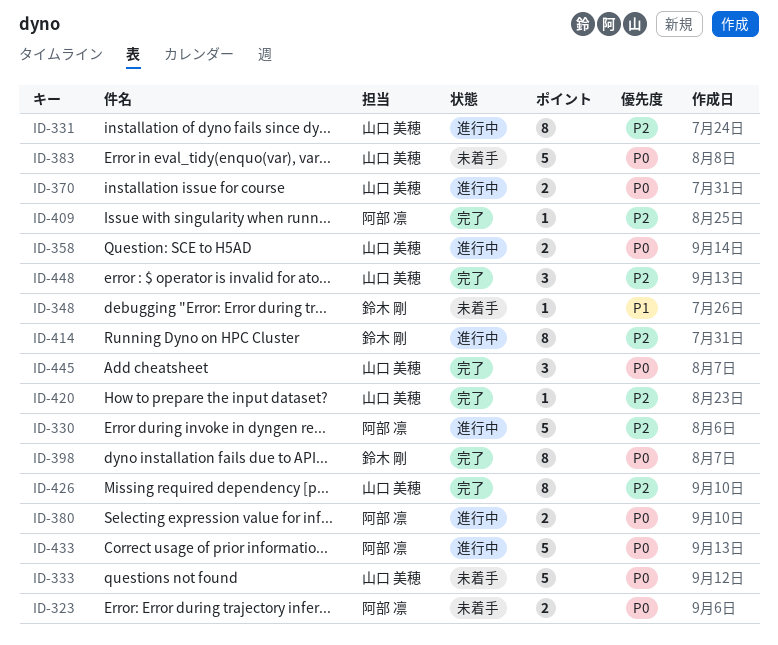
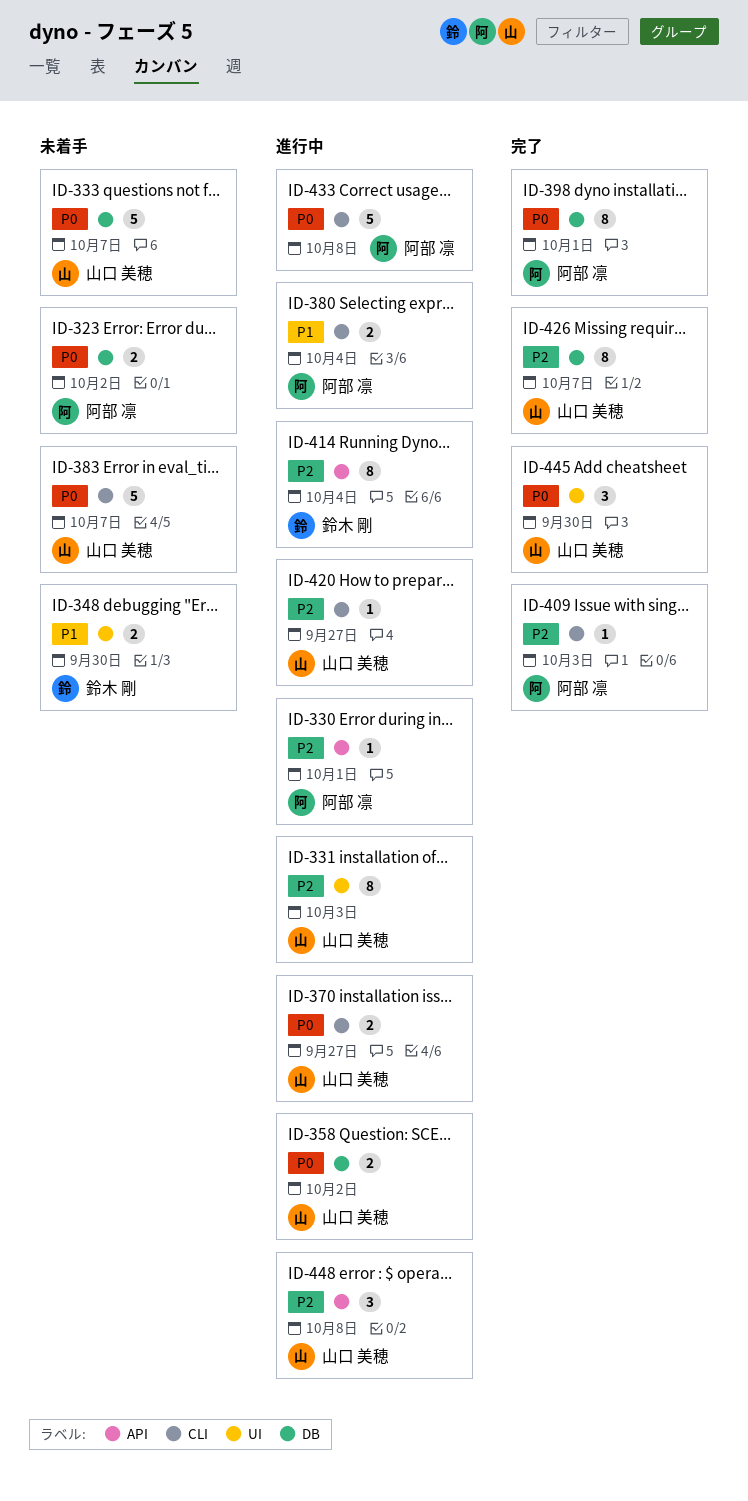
ID-330, estimate: 5 -> 1
ID-348, estimate: 1 -> 2
ID-380, priority: P0 -> P1
ID-398, owner: 鈴木 剛 -> 阿部 凛
ID-420, status: 完了 -> 進行中
ID-448, status: 完了 -> 進行中

